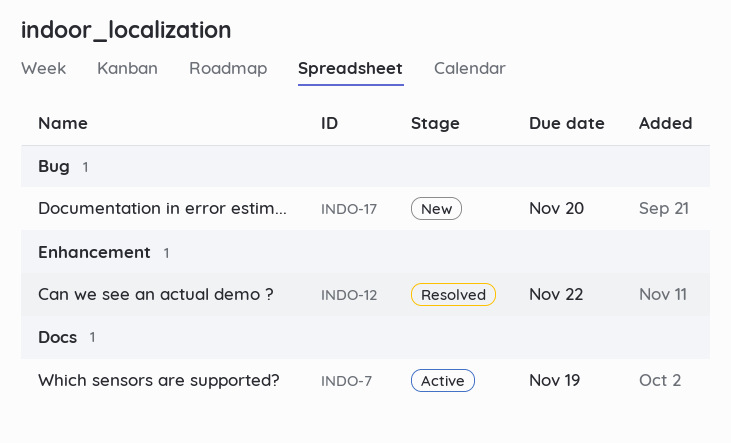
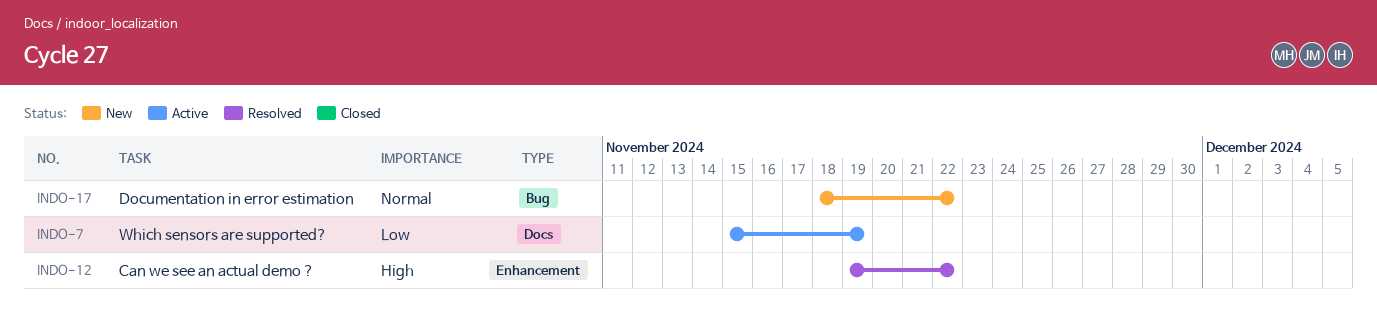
INDO-17, due: Nov 20 -> Nov 22

